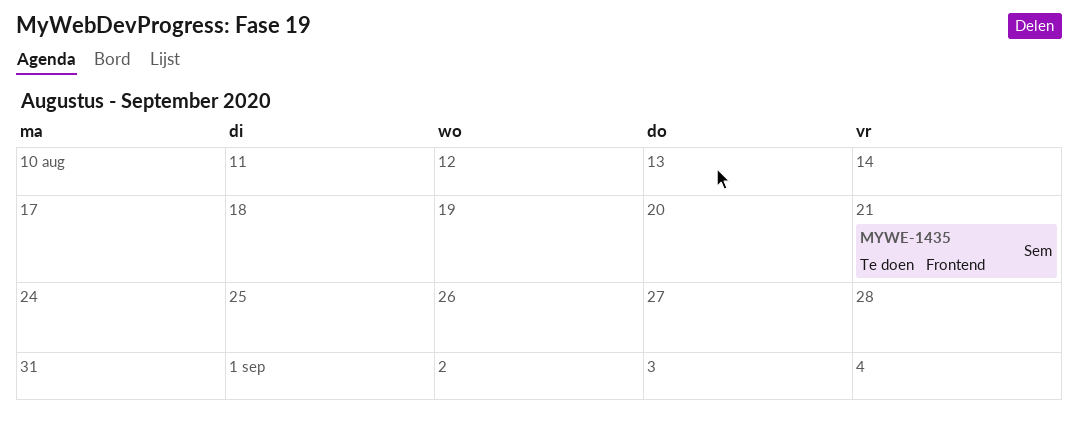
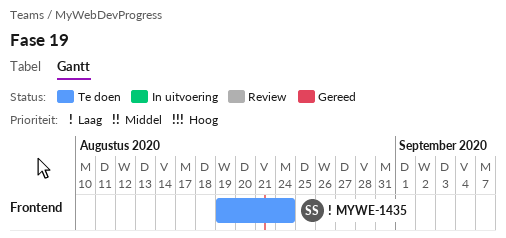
MYWE-1435, due: Aug 21 -> Aug 24

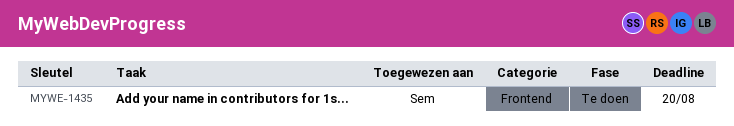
MYWE-1435, due: Aug 24 -> Aug 20

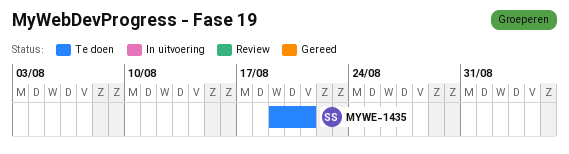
MYWE-1435, due: Aug 20 -> Aug 21

